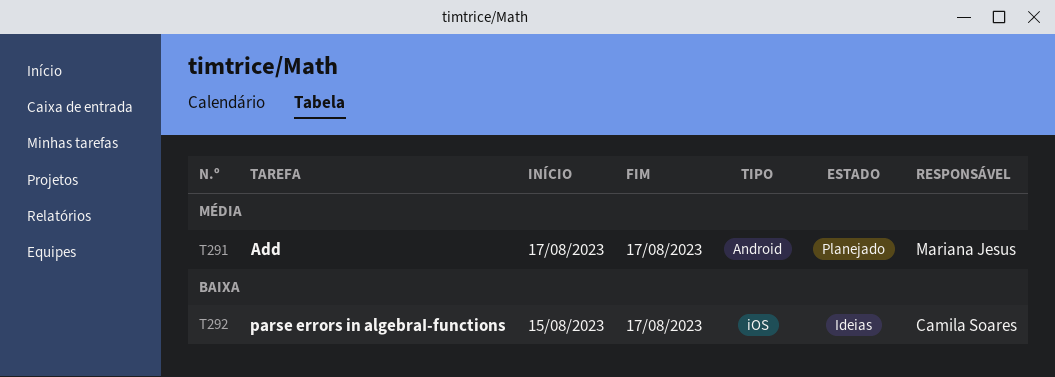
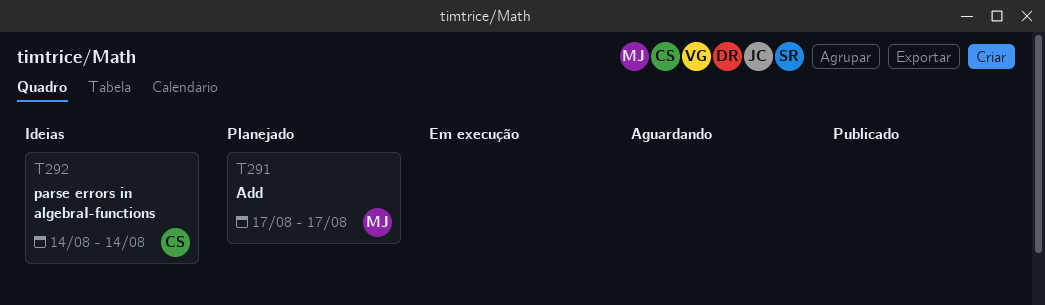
T292, start: Aug 15 -> Aug 14
T292, due: Aug 17 -> Aug 14

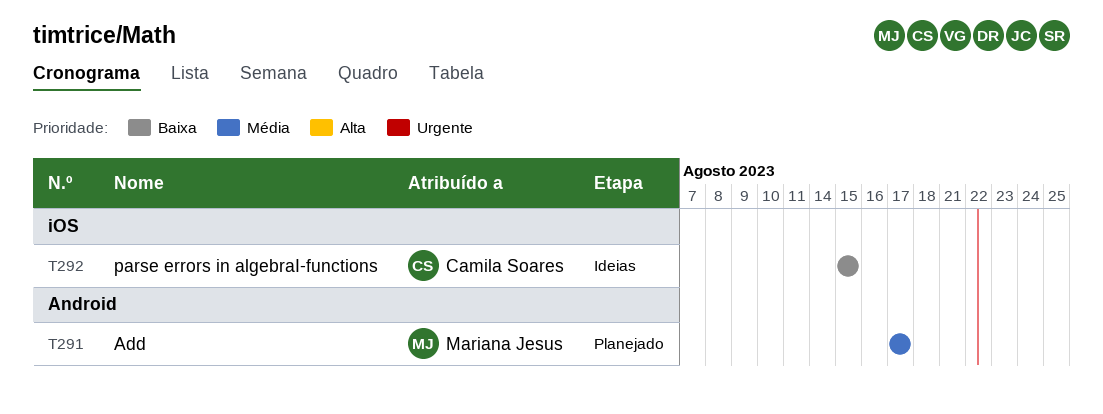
T292, start: Aug 14 -> Aug 15
T292, due: Aug 14 -> Aug 15

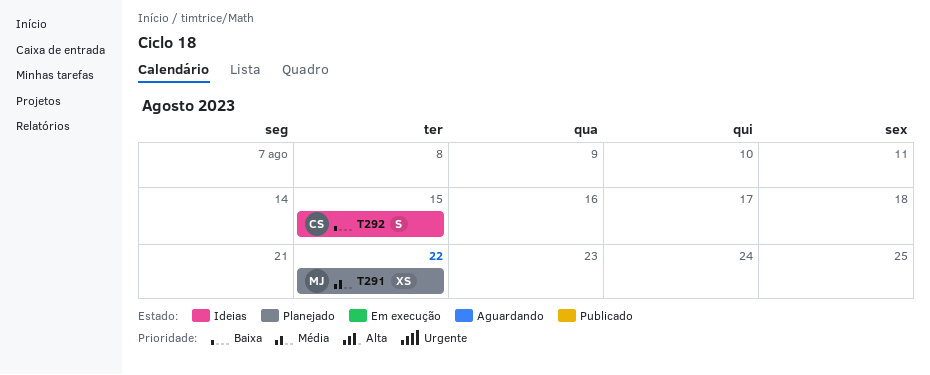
T291, start: Aug 17 -> Aug 22
T291, due: Aug 17 -> Aug 22

